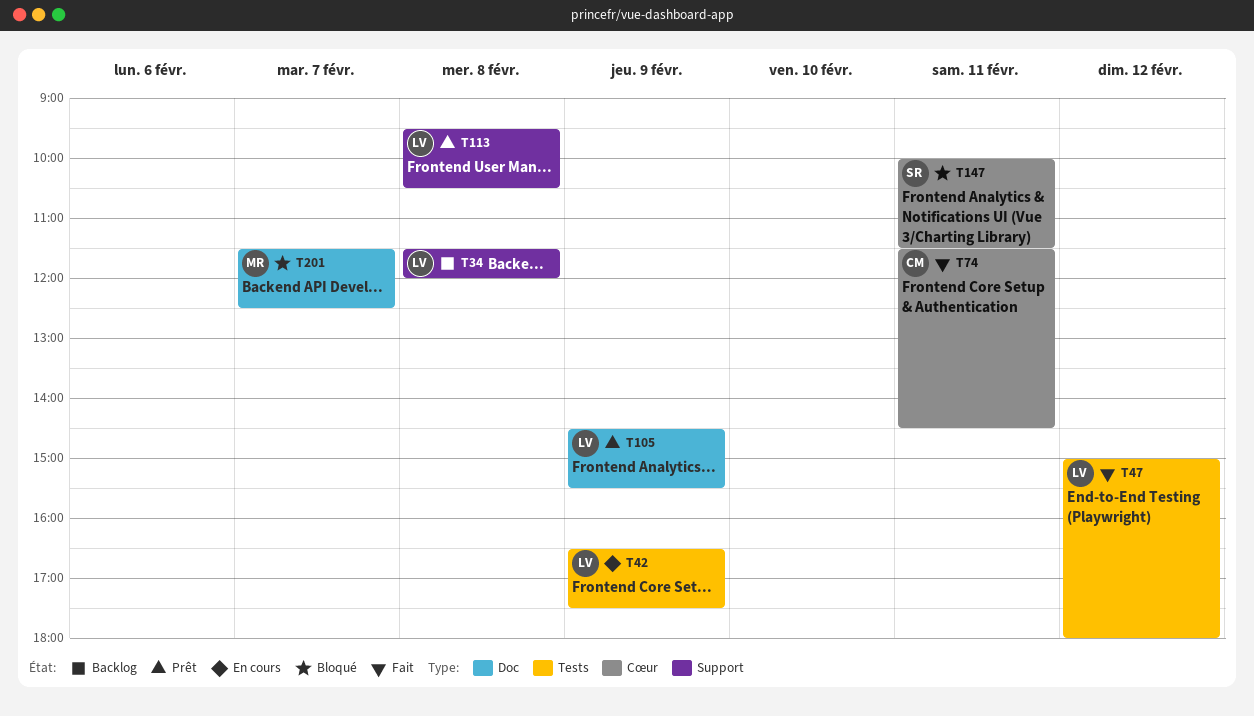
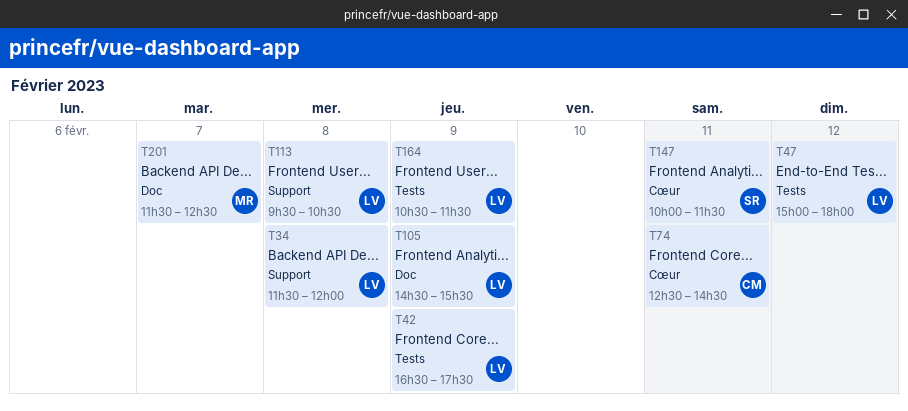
T74, begins: 11:30 -> 12:30
T164: none -> present

